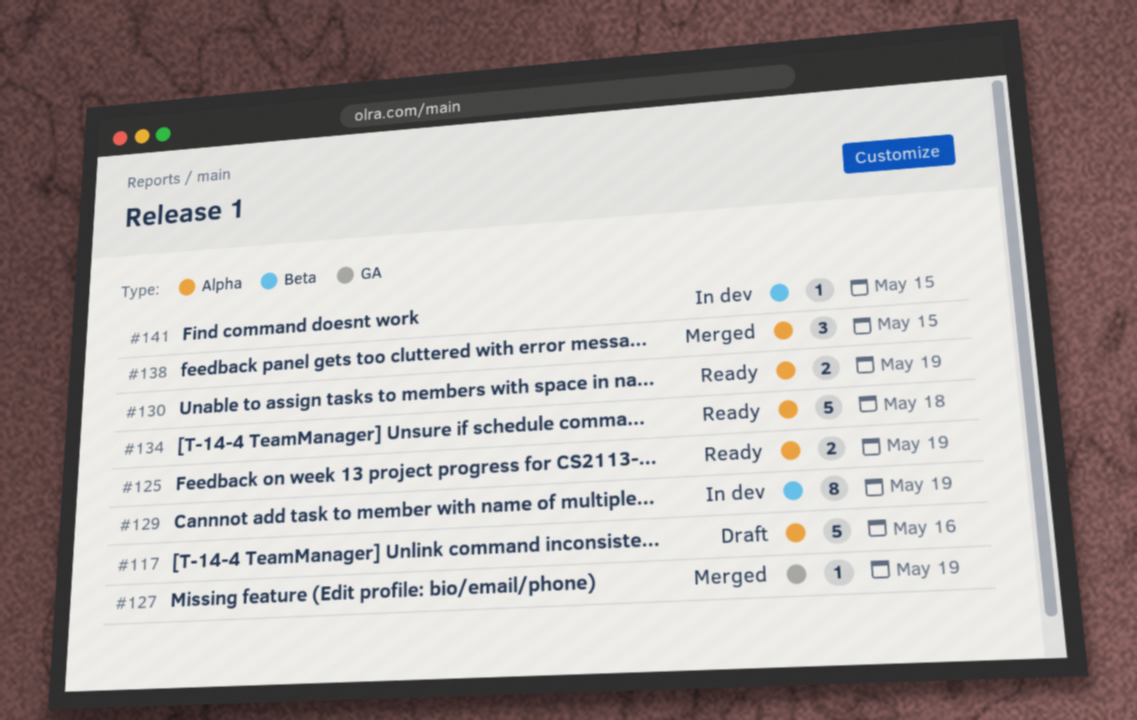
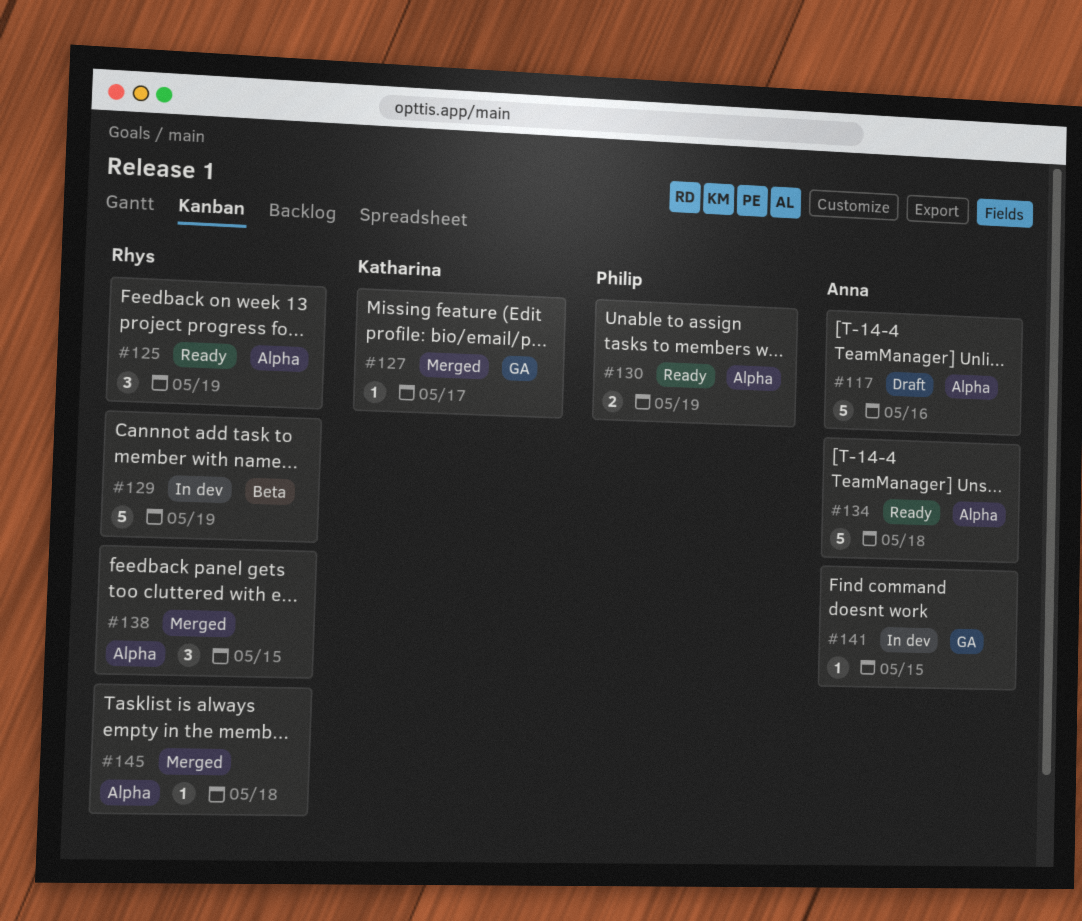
#125, estimate: 2 -> 3
#127, due: May 19 -> May 17
#129, estimate: 8 -> 5
#141, label: Beta -> GA
#145: none -> present

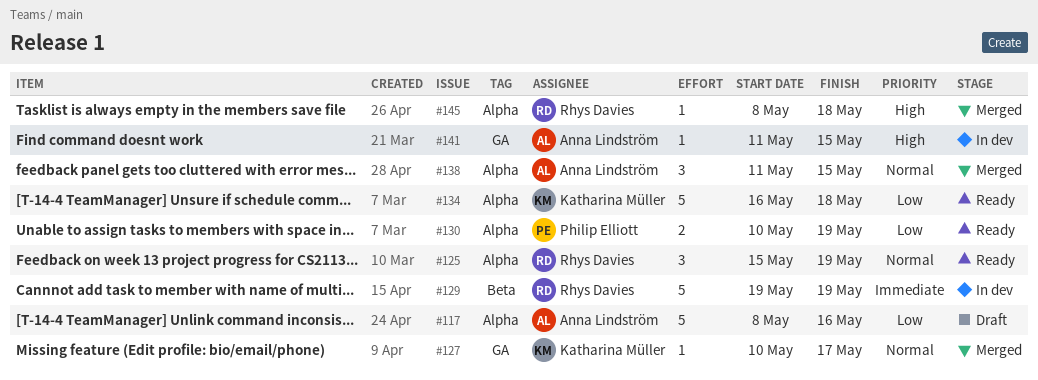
#134, owner: Anna Lindström -> Katharina Müller
#138, owner: Rhys Davies -> Anna Lindström

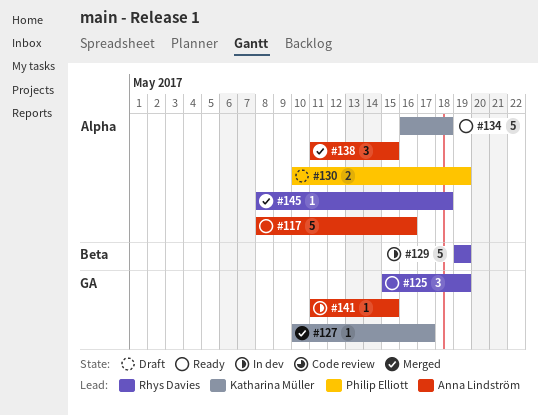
#117, status: Draft -> Ready
#125, label: Alpha -> GA
#130, status: Ready -> Draft

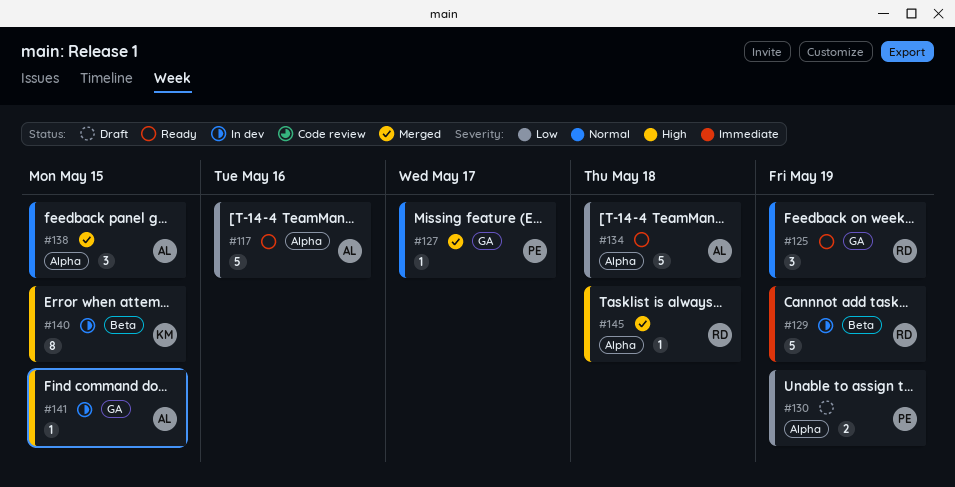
#127, owner: Katharina Müller -> Philip Elliott
#134, owner: Katharina Müller -> Anna Lindström
#140: none -> present

